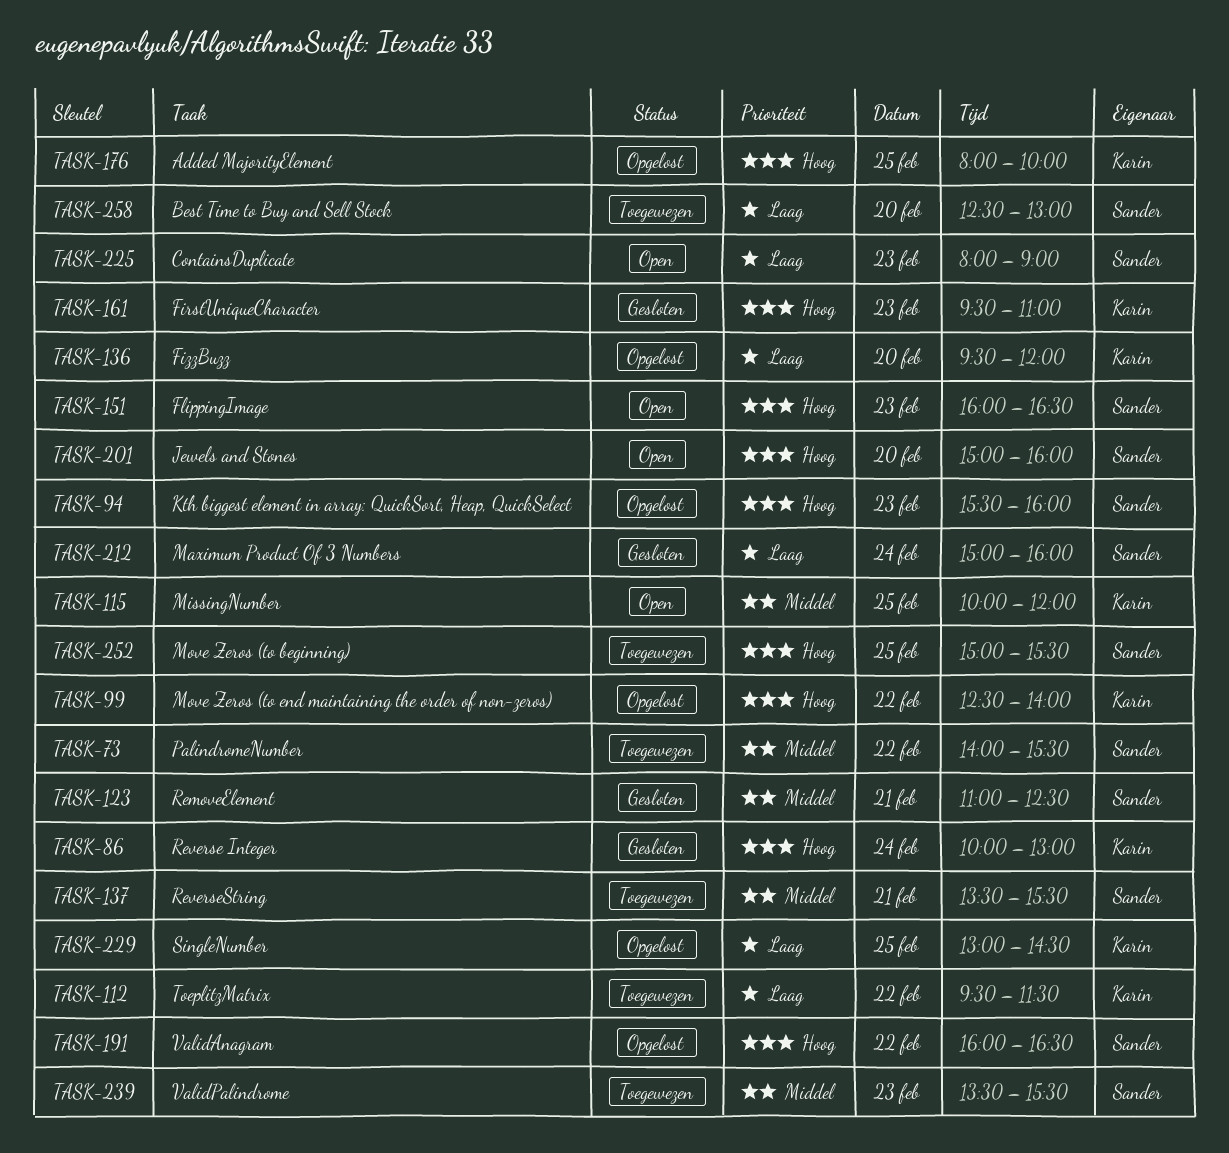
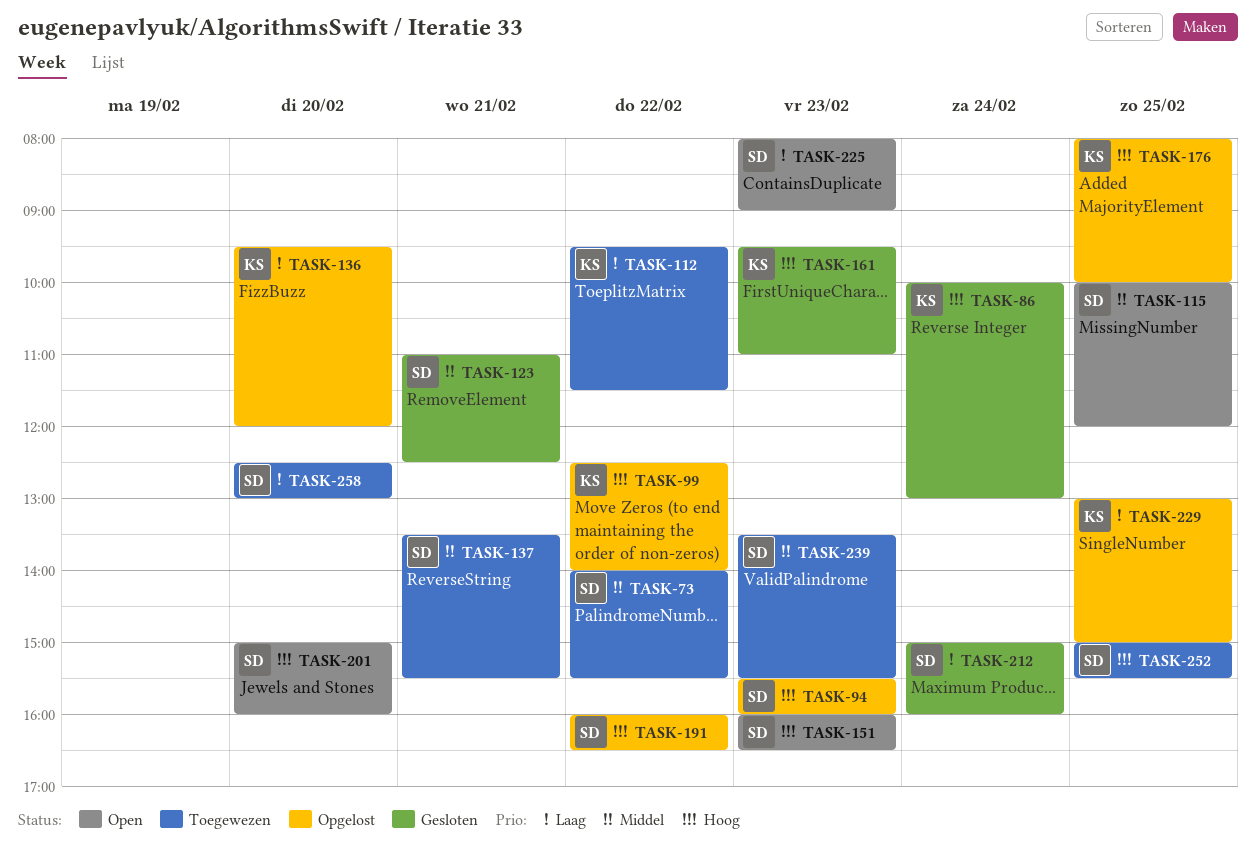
TASK-115, owner: Karin -> Sander
TASK-229, ends: 14:30 -> 15:00

